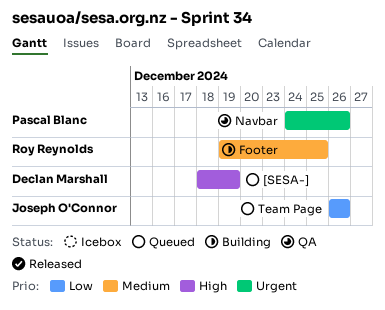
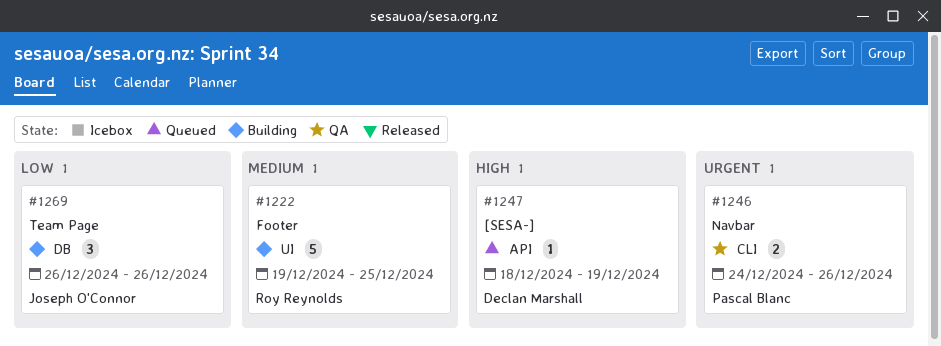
Team Page, status: Queued -> Building

